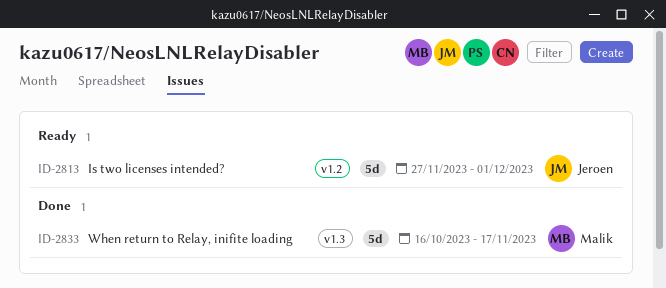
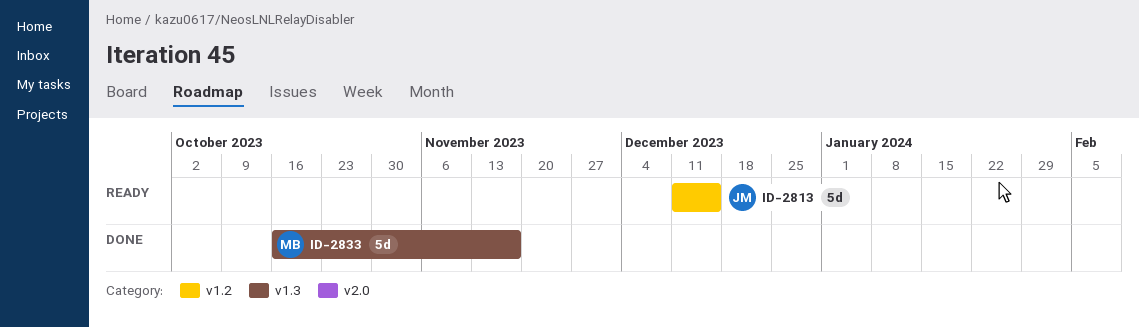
ID-2813, start: Nov 27 -> Dec 11
ID-2813, due: Dec 1 -> Dec 15

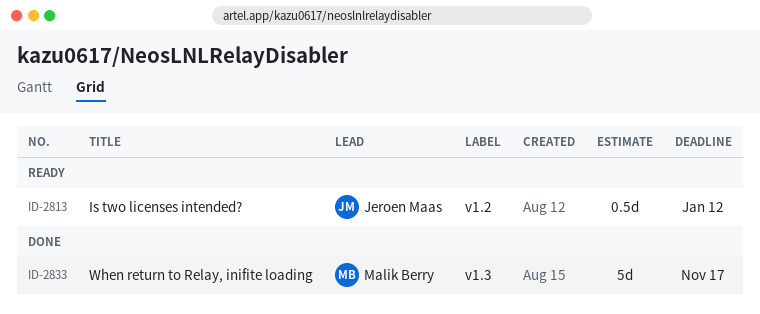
ID-2813, estimate: 5d -> 0.5d
ID-2813, due: Dec 15 -> Jan 12

